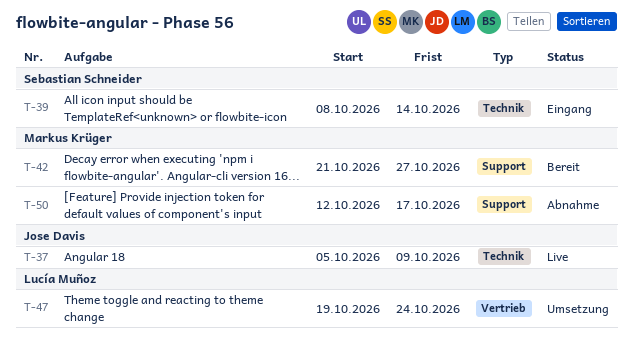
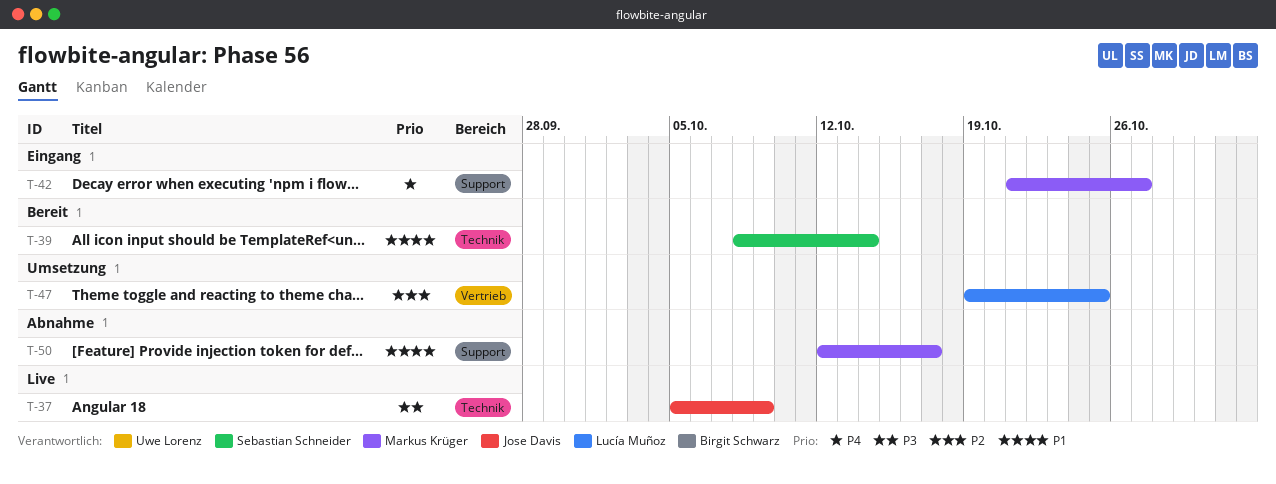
T-39, status: Eingang -> Bereit
T-42, status: Bereit -> Eingang
T-47, due: Oct 24 -> Oct 25

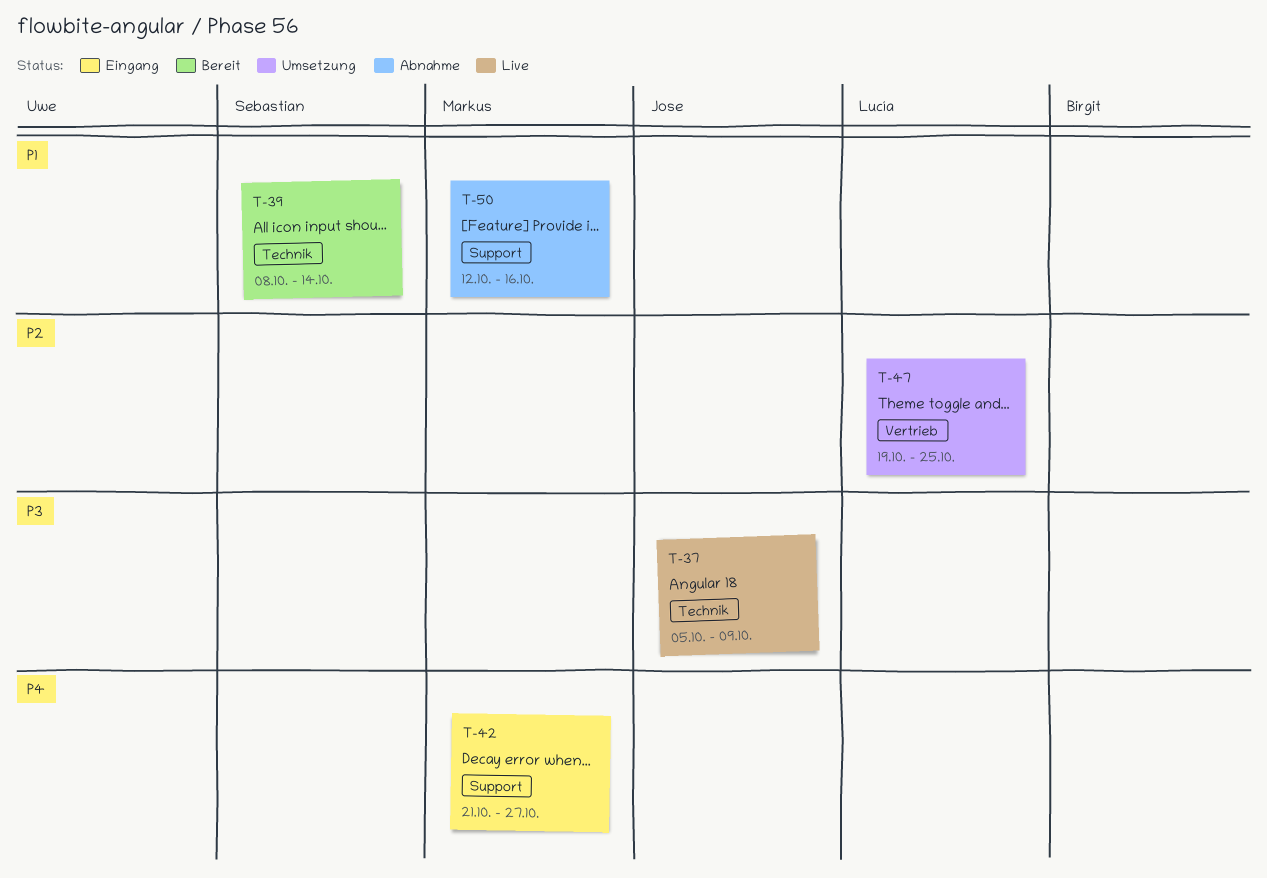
T-50, due: Oct 17 -> Oct 16

